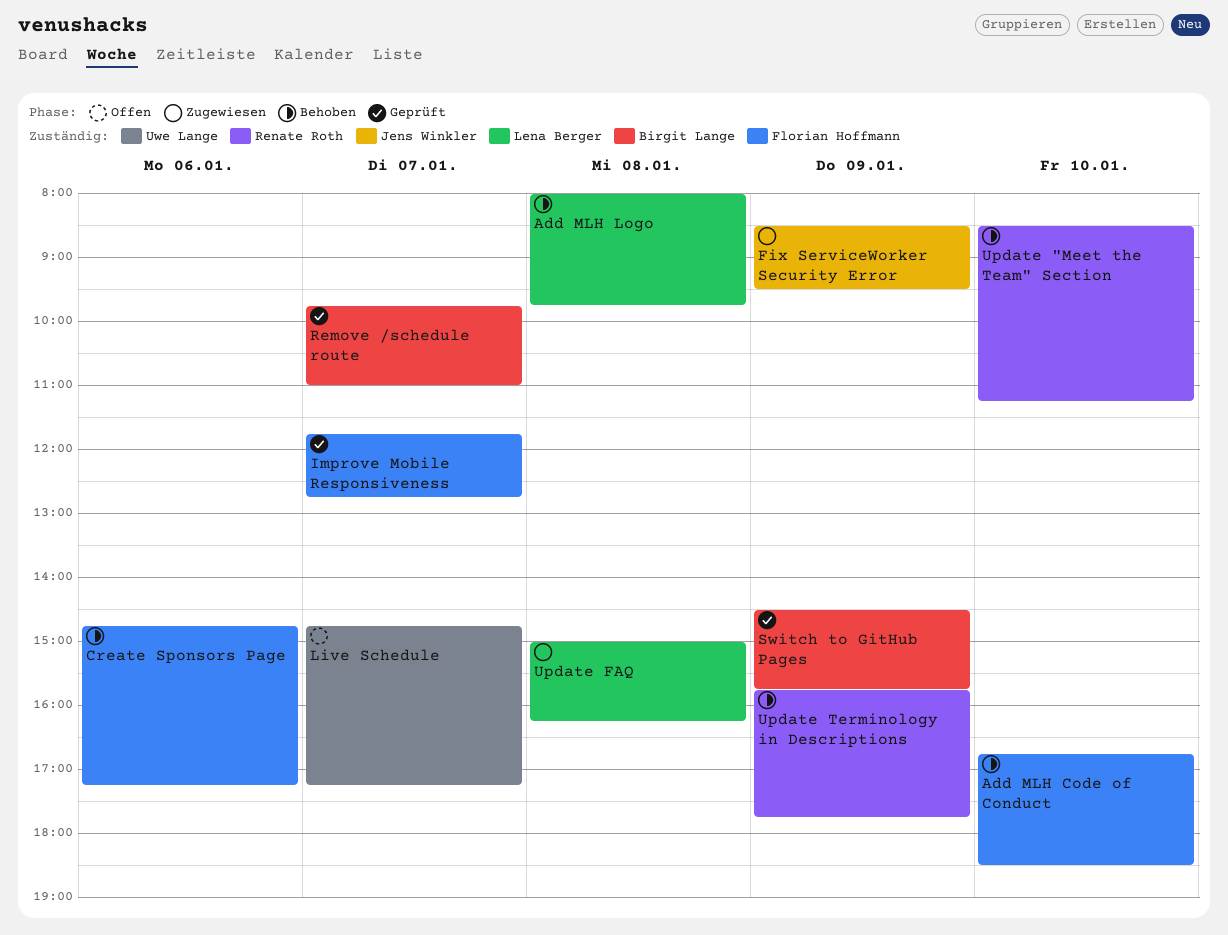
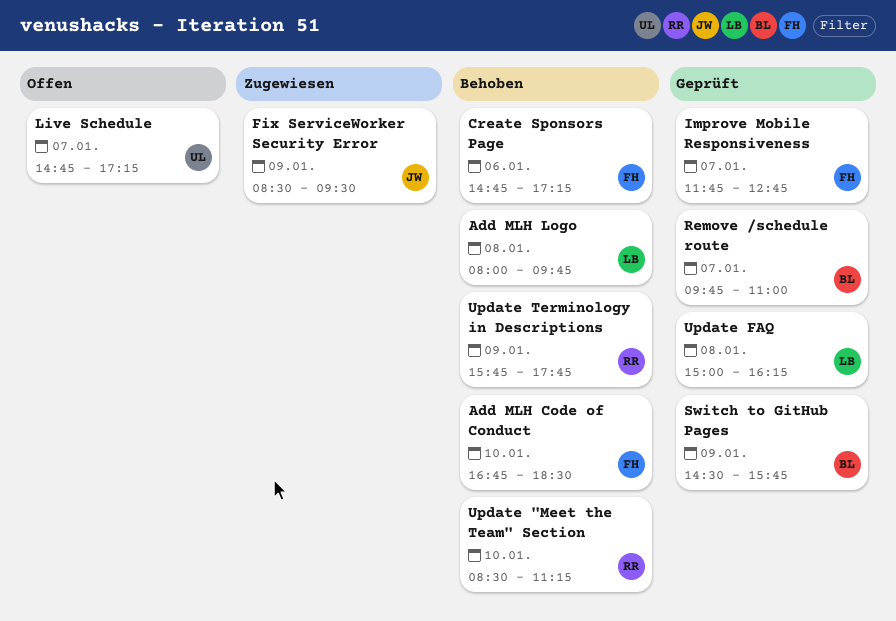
Update FAQ, status: Zugewiesen -> Geprüft

